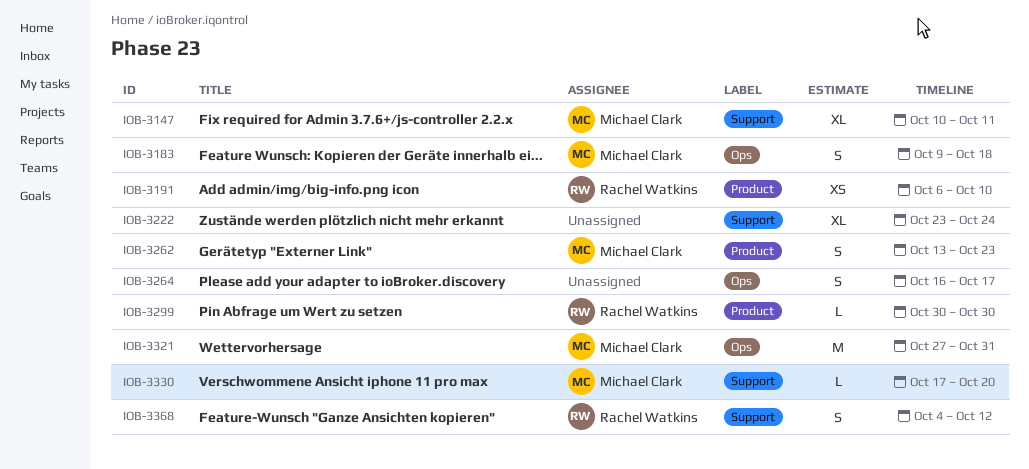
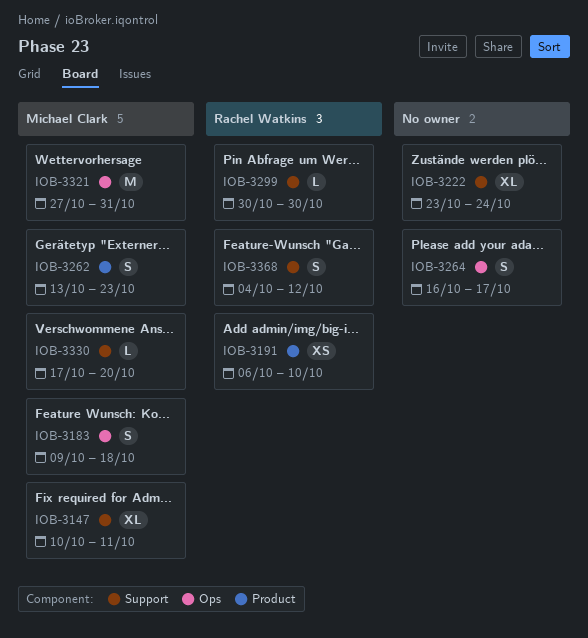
IOB-3299, label: Product -> Support

